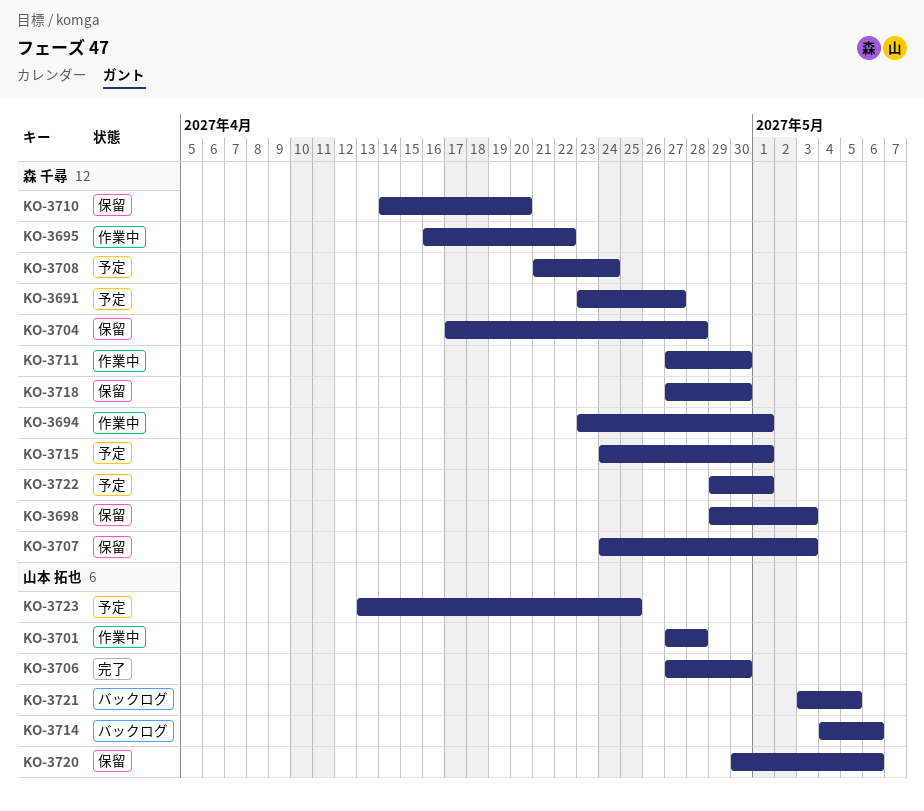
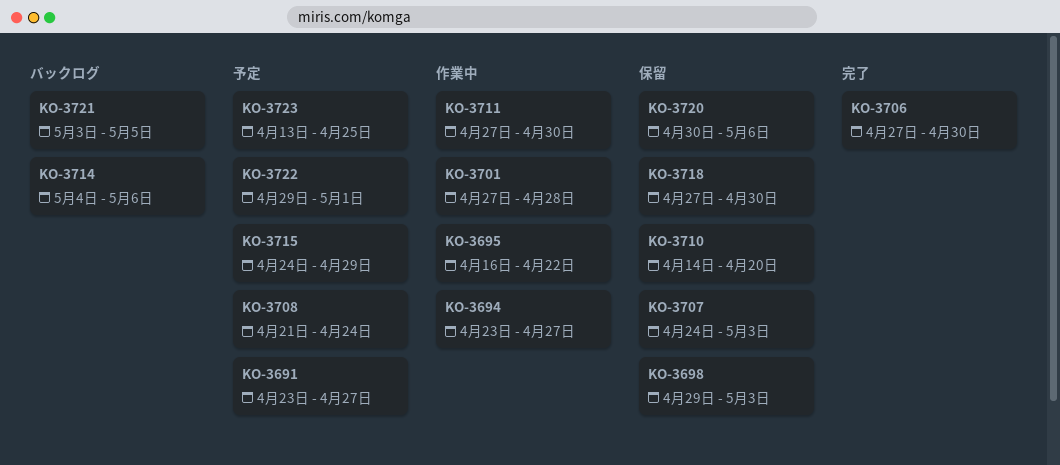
KO-3694, due: May 1 -> Apr 27
KO-3704: present -> none
KO-3715, due: May 1 -> Apr 29

